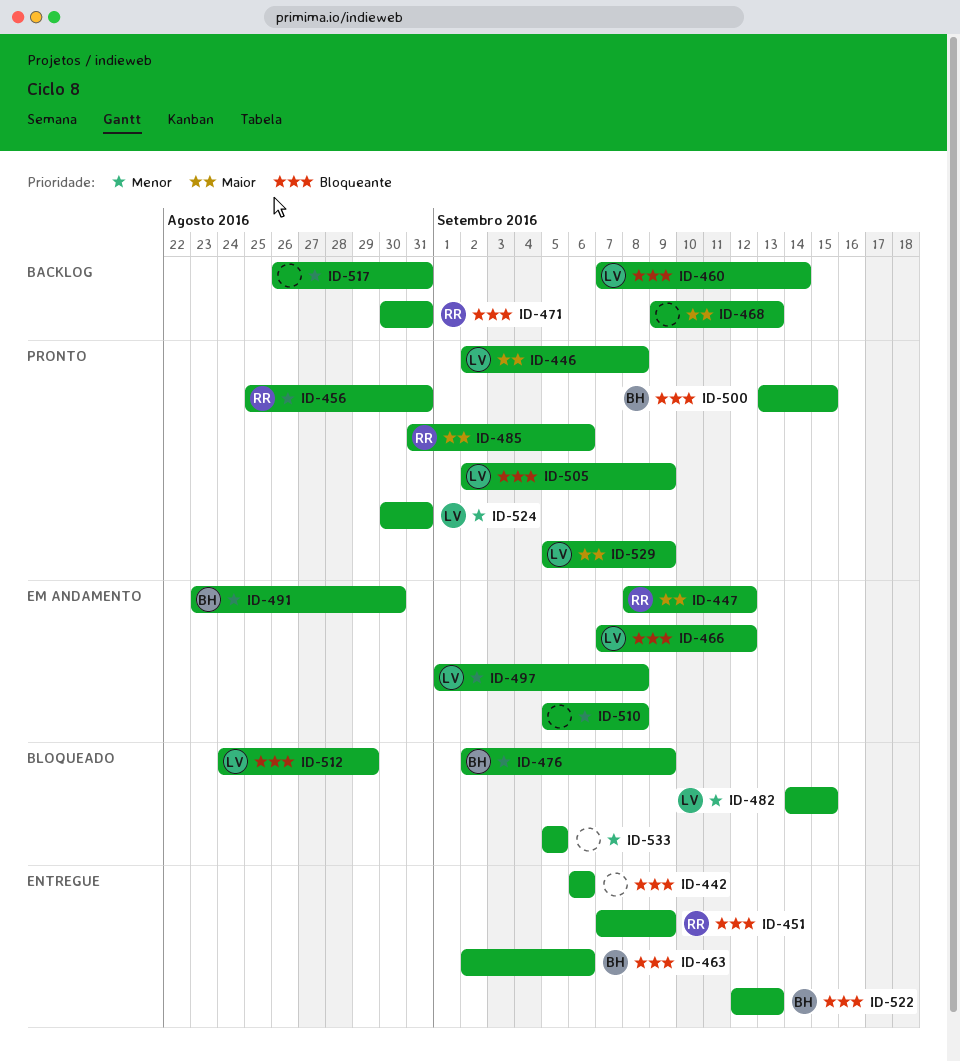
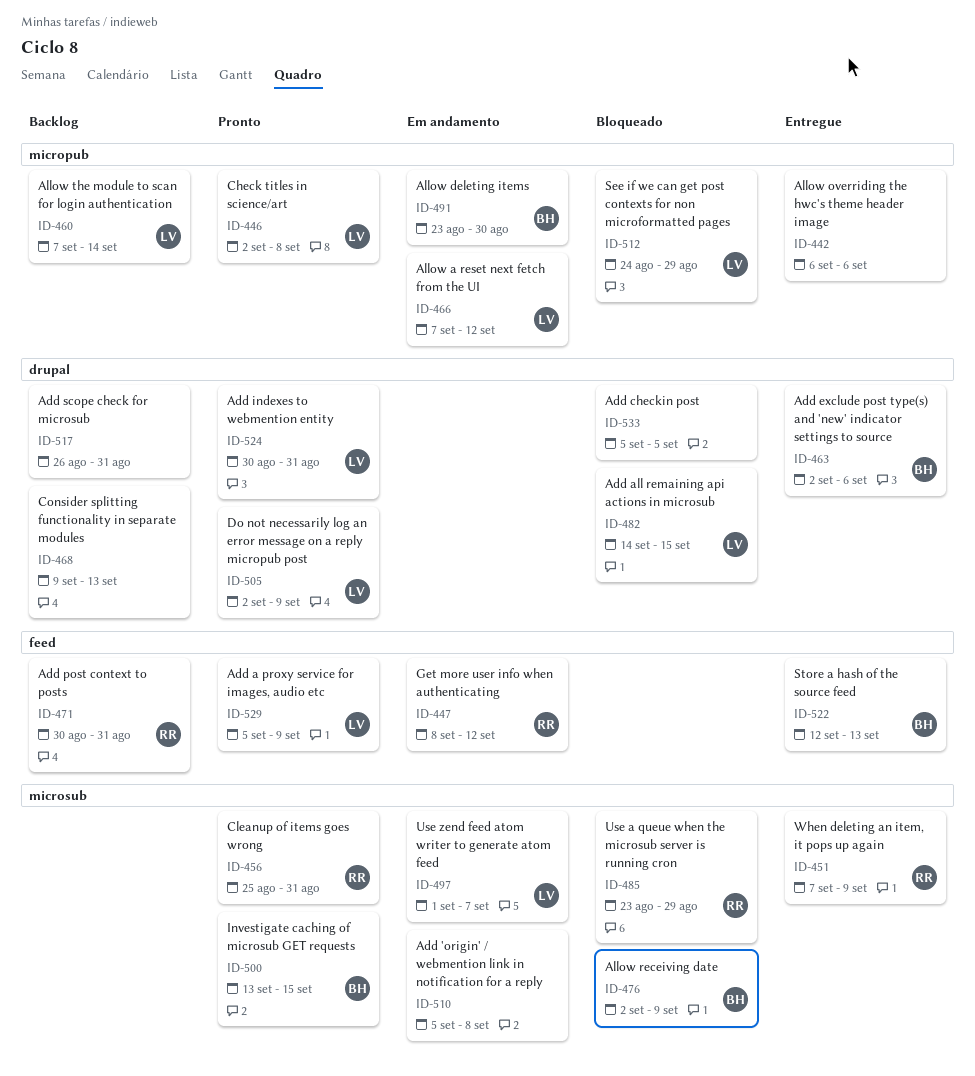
ID-485, status: Pronto -> Bloqueado
ID-485, start: Aug 31 -> Aug 23
ID-485, due: Sep 6 -> Aug 29
ID-497, due: Sep 8 -> Sep 7

